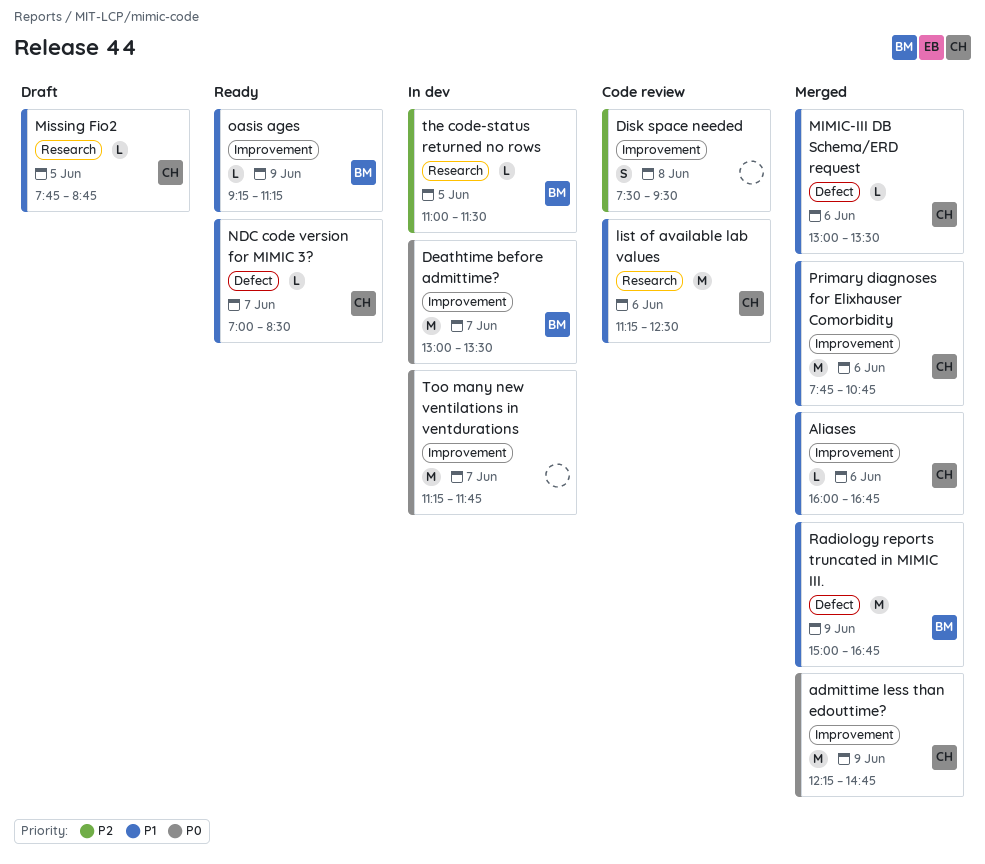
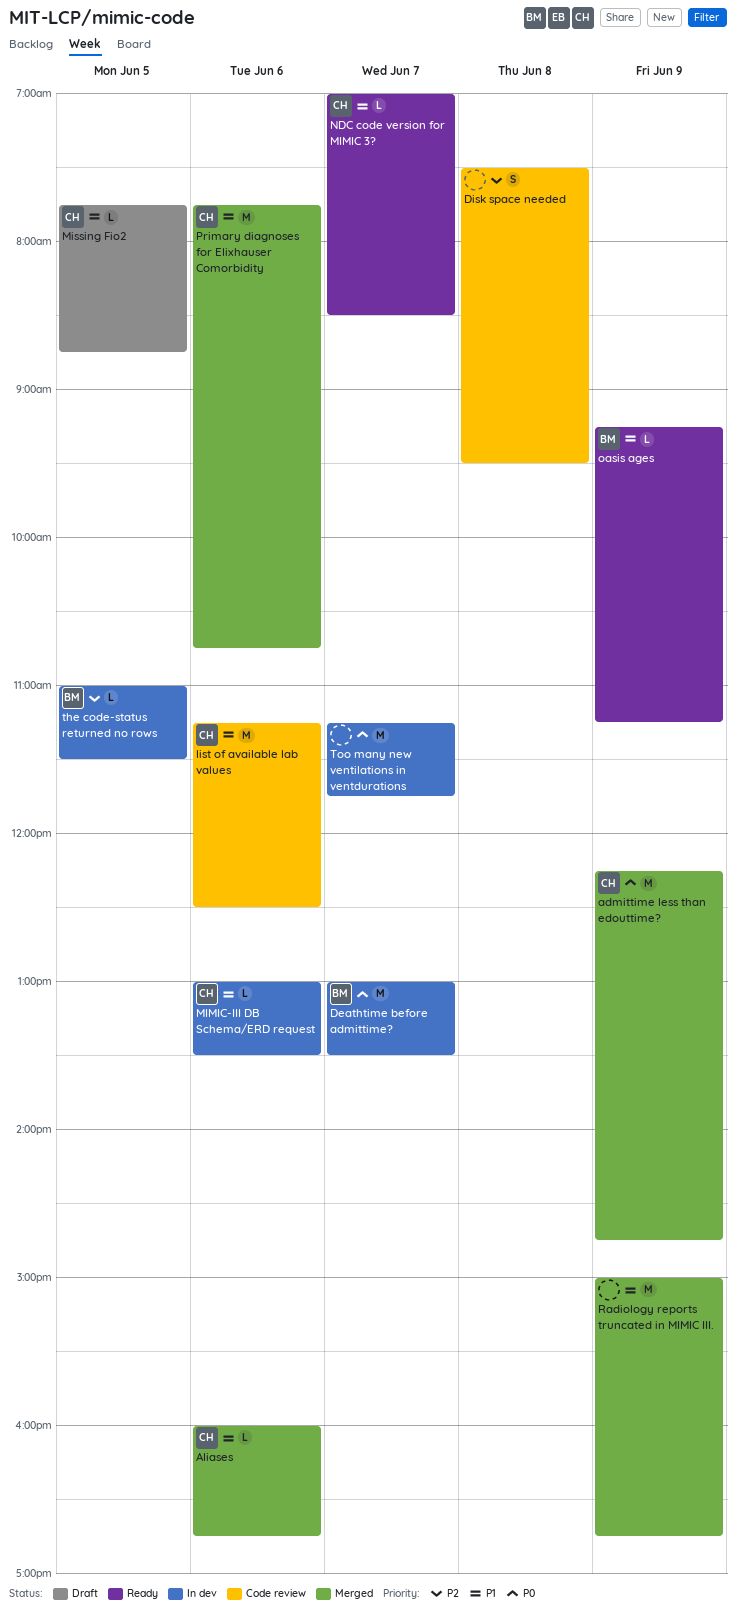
MIMIC-III DB Schema/ERD request, status: Merged -> In dev
Radiology reports truncated in MIMIC III., owner: BM -> none

